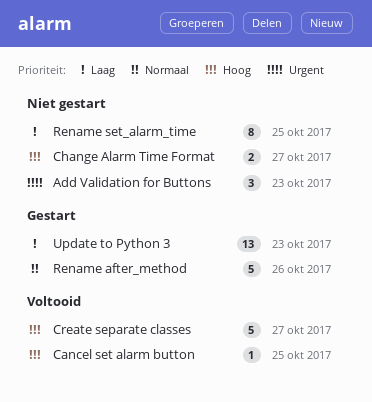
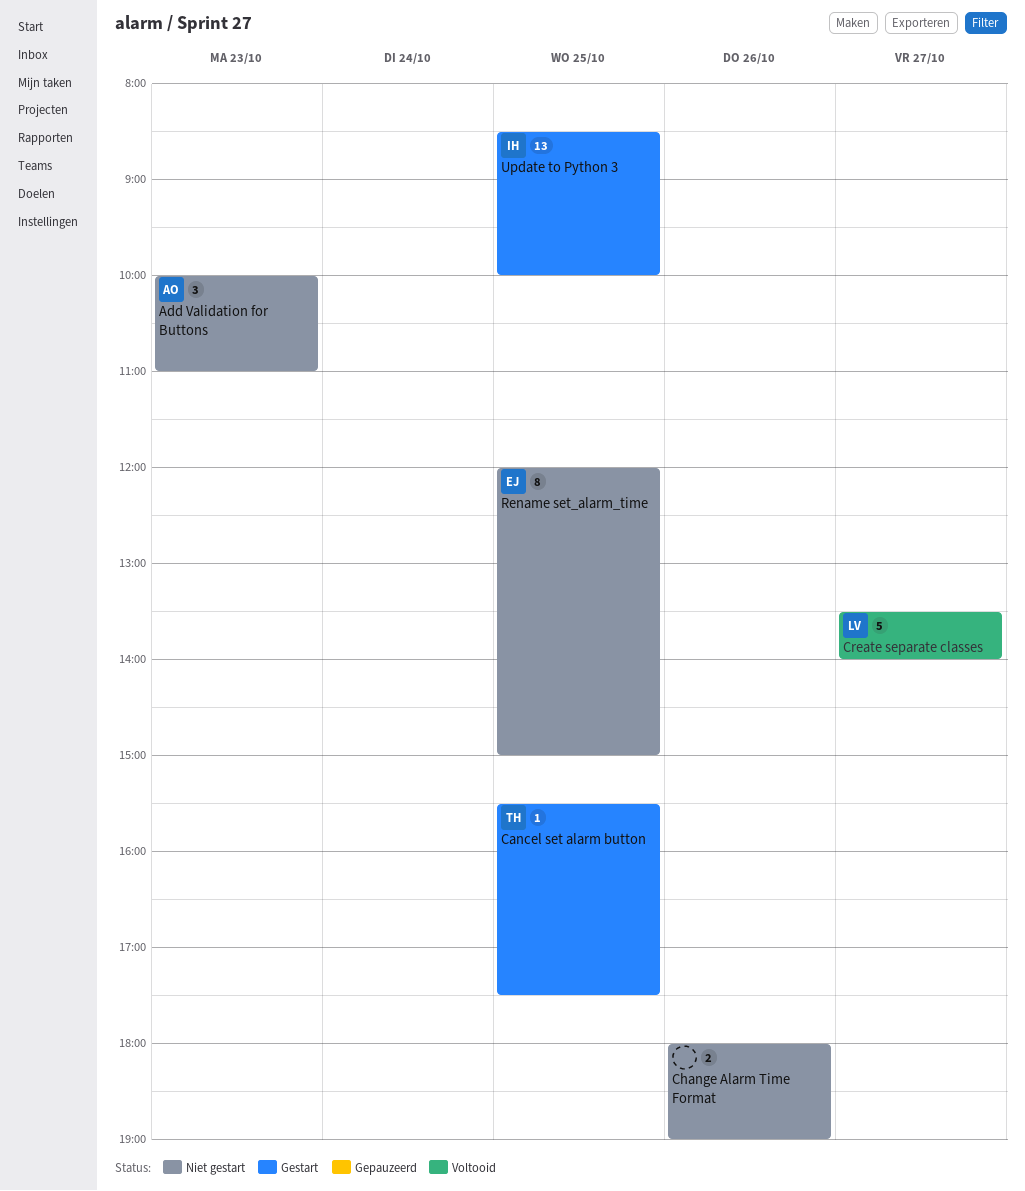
Cancel set alarm button, status: Voltooid -> Gestart
Change Alarm Time Format, day: Oct 27 -> Oct 26
Rename after_method: present -> none
Update to Python 3, day: Oct 23 -> Oct 25

